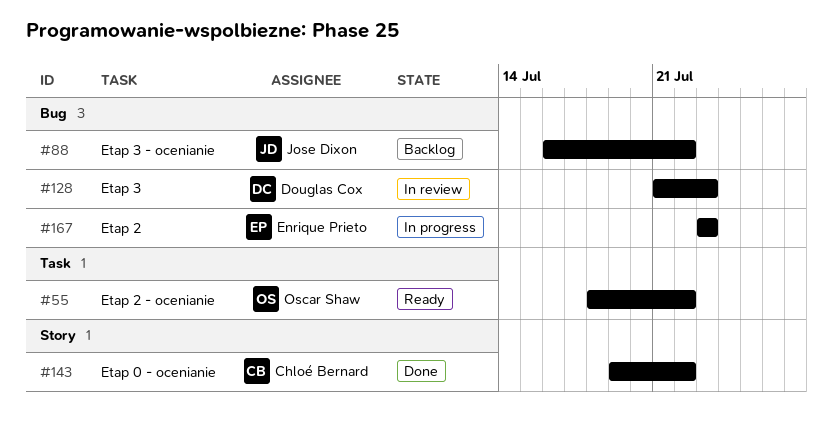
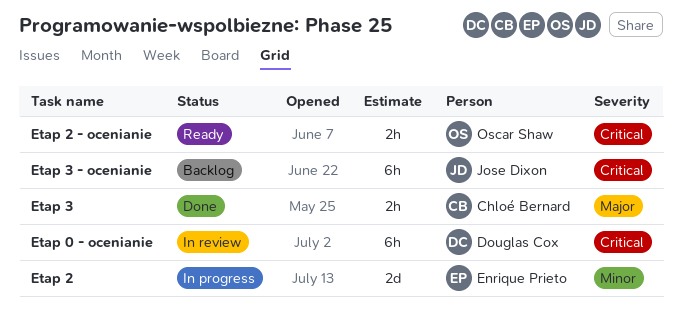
Etap 0 - ocenianie, status: Done -> In review
Etap 0 - ocenianie, owner: Chloé Bernard -> Douglas Cox
Etap 3, status: In review -> Done
Etap 3, owner: Douglas Cox -> Chloé Bernard

